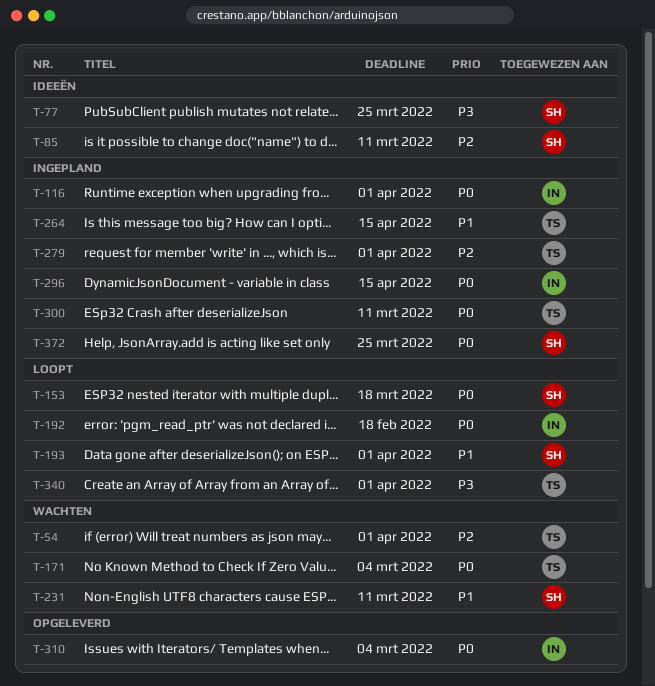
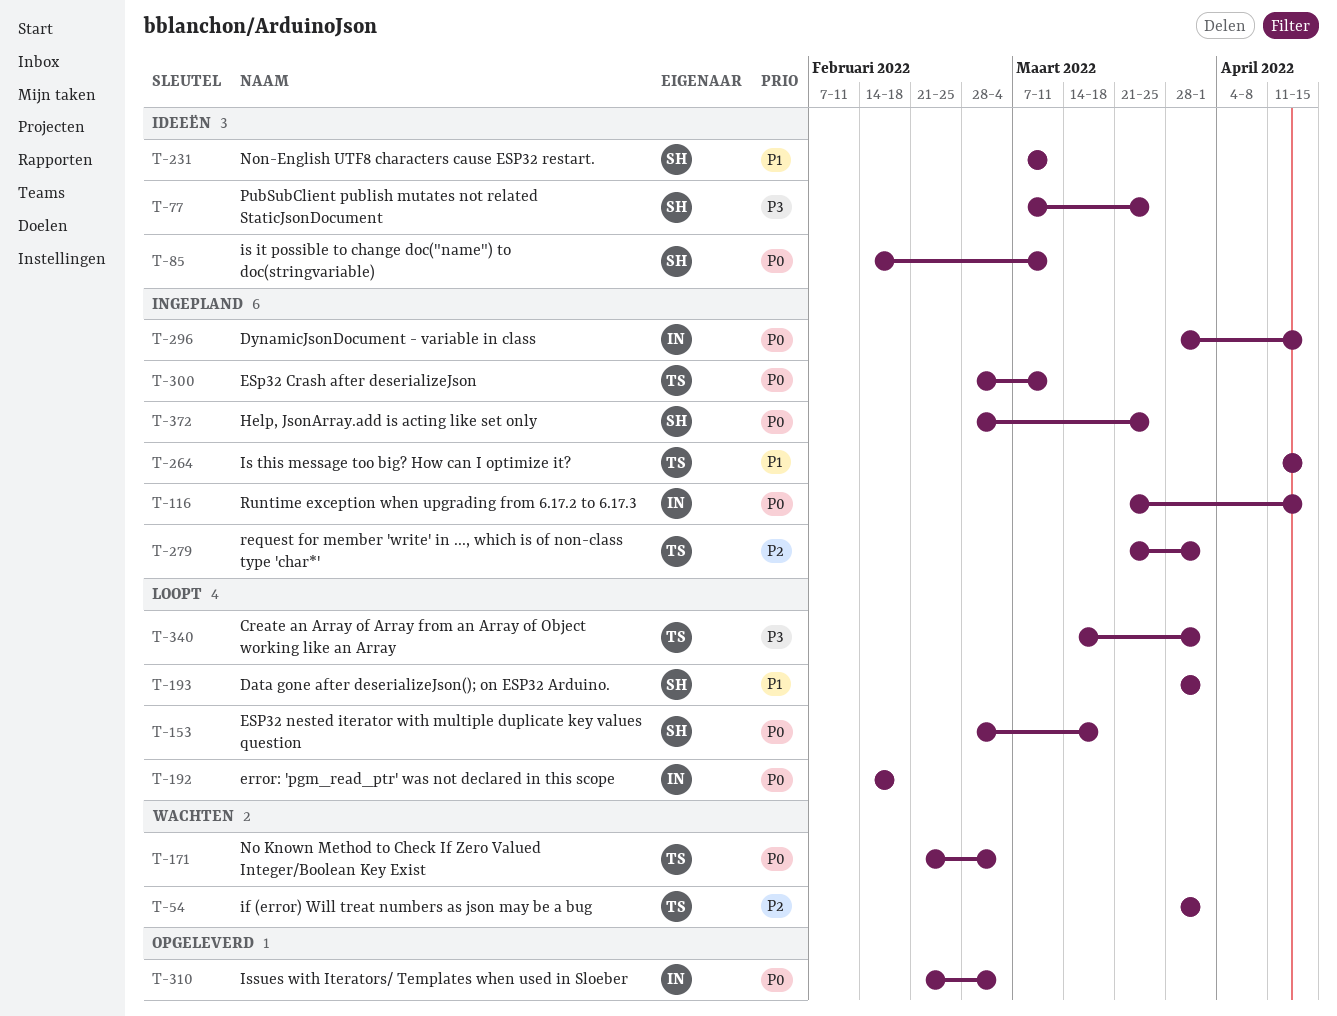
T-85, priority: P2 -> P0
T-116, due: Apr 1 -> Apr 15
T-231, status: Wachten -> Ideeën

